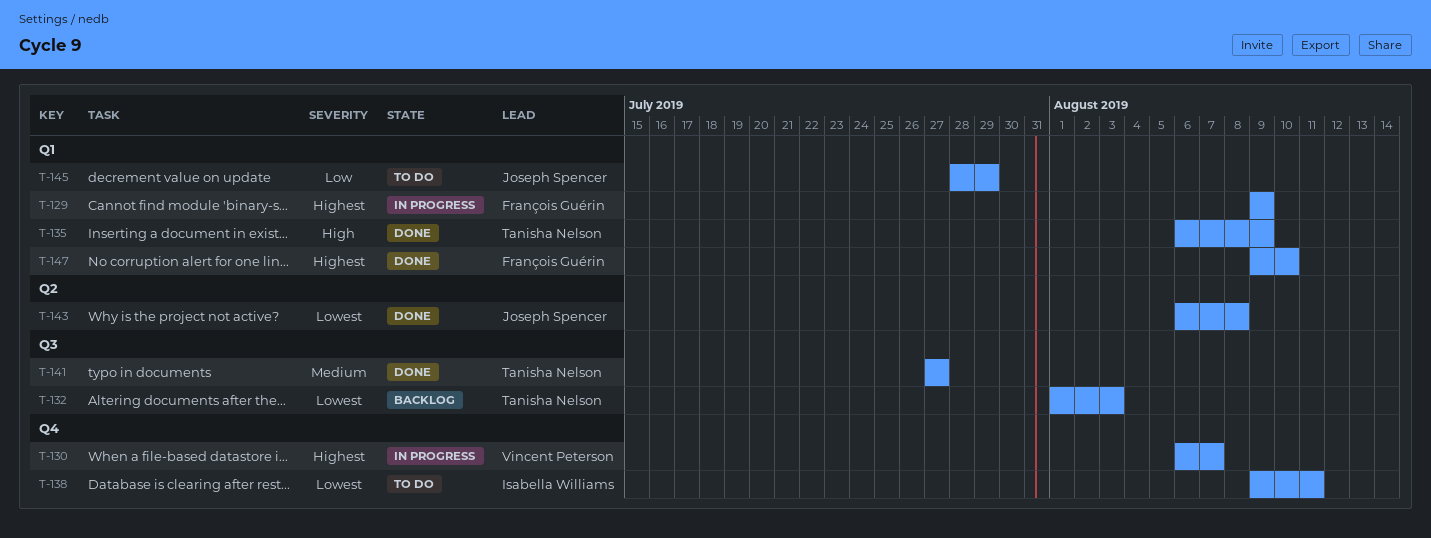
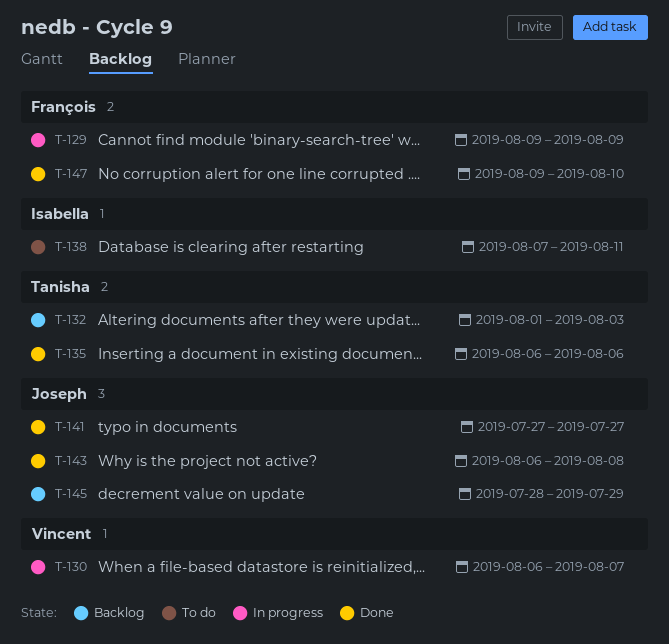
T-135, due: Aug 9 -> Aug 6
T-138, start: Aug 9 -> Aug 7
T-141, owner: Tanisha Nelson -> Joseph Spencer
T-145, status: To do -> Backlog

